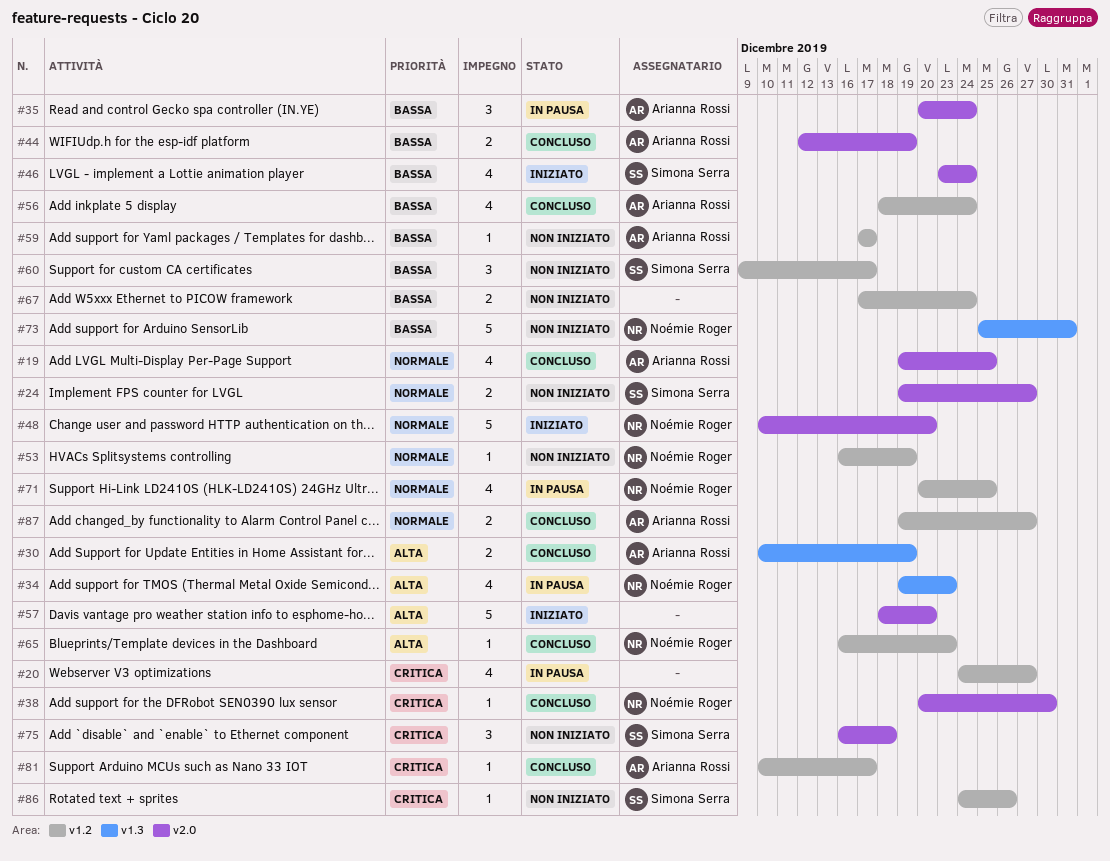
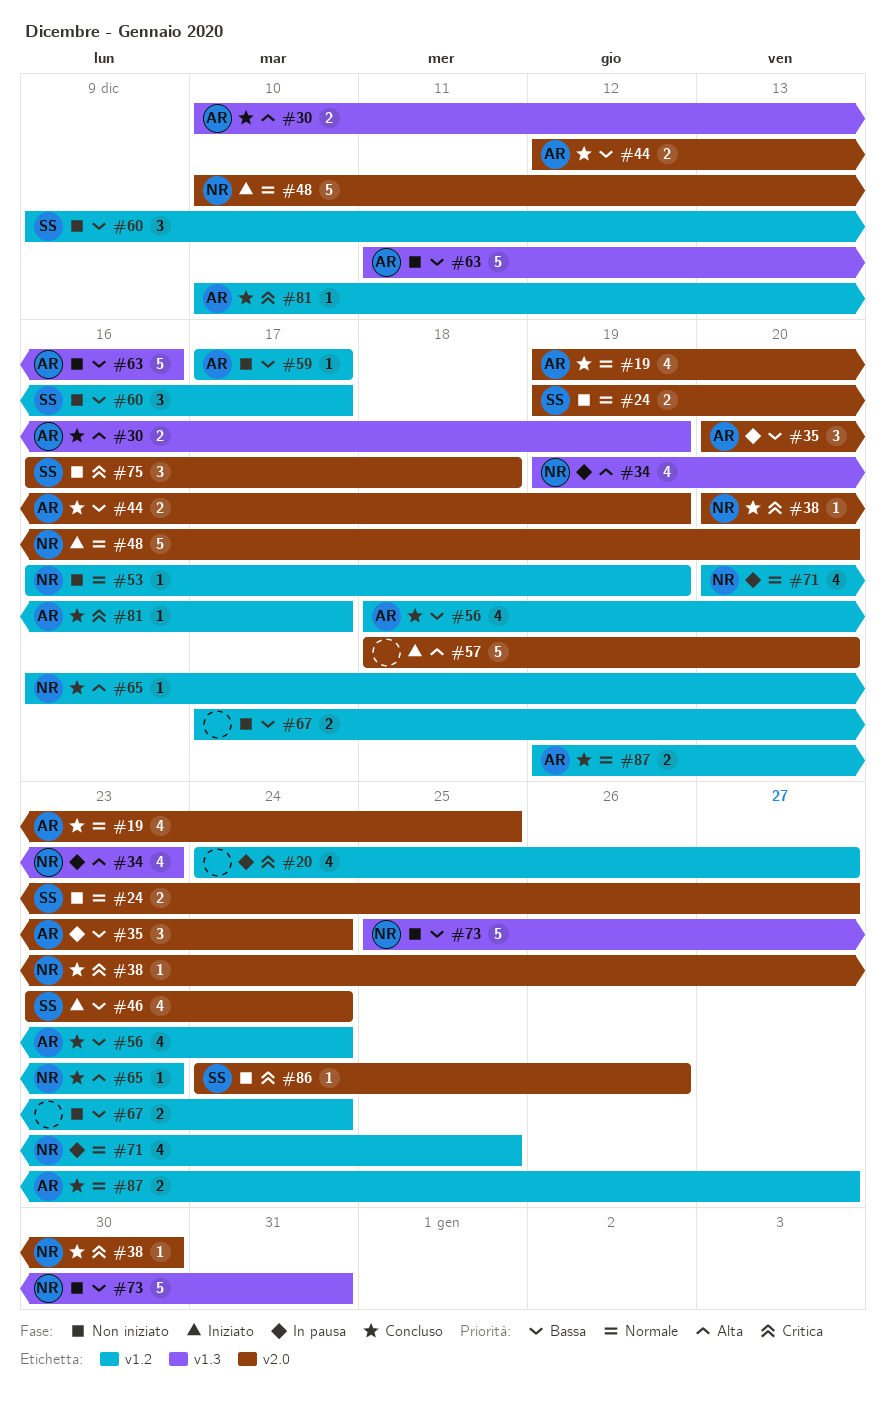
#63: none -> present
#86, label: v1.2 -> v2.0

